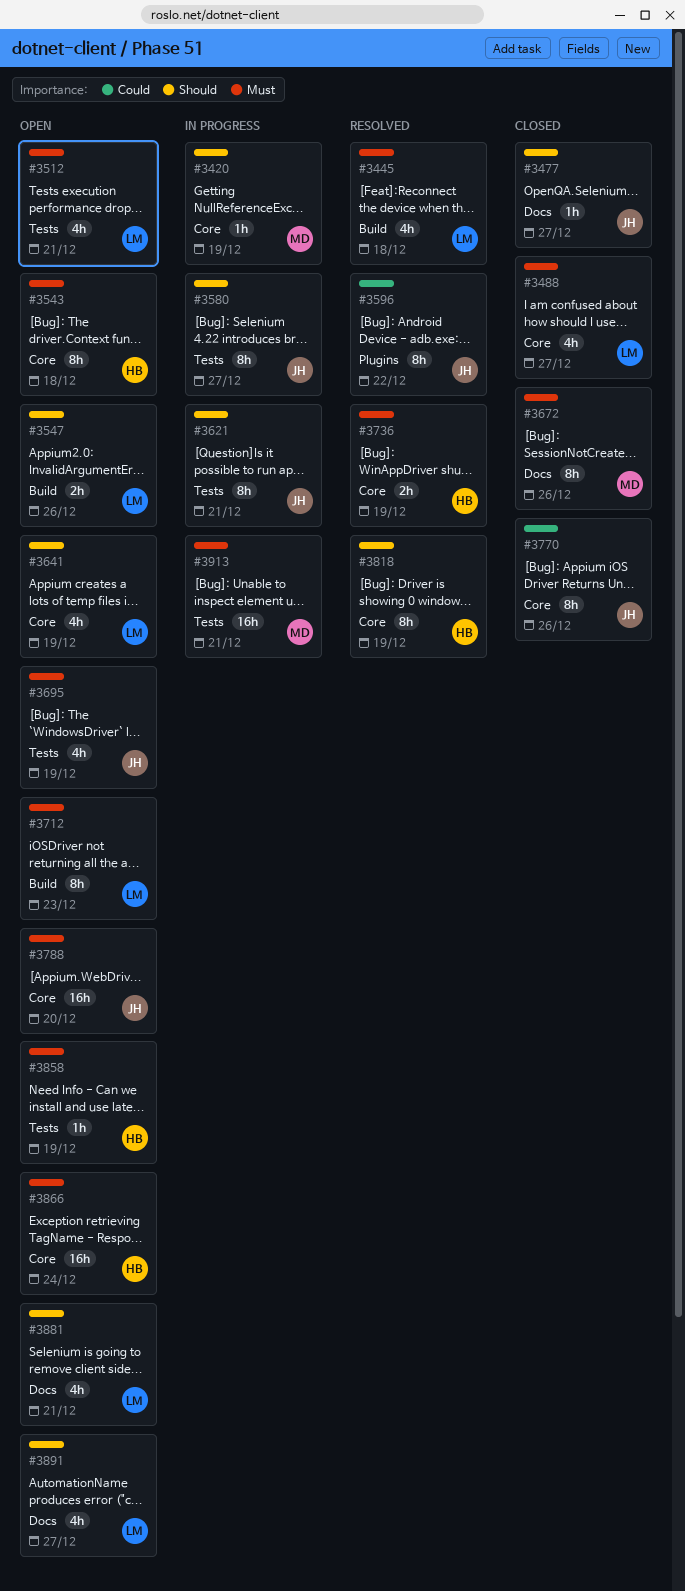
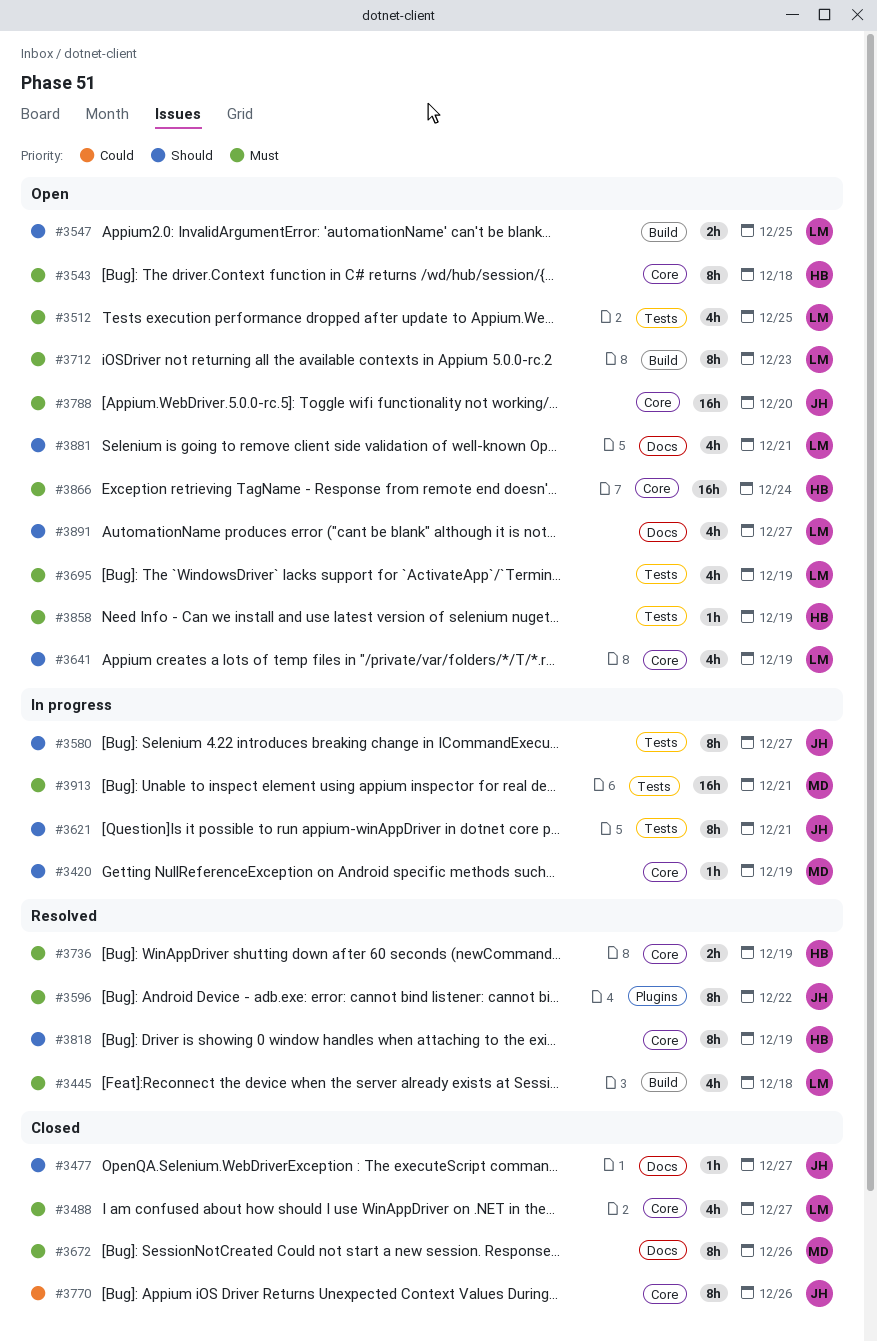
#3512, due: Dec 21 -> Dec 25
#3547, due: Dec 26 -> Dec 25
#3596, priority: Could -> Must
#3695, owner: JH -> LM

